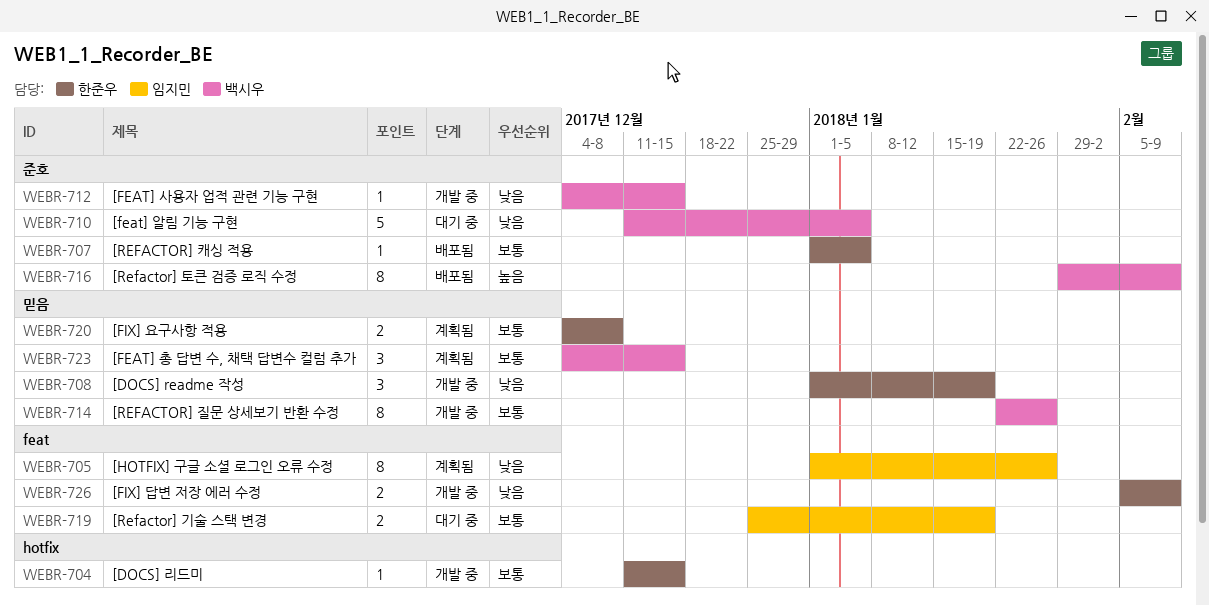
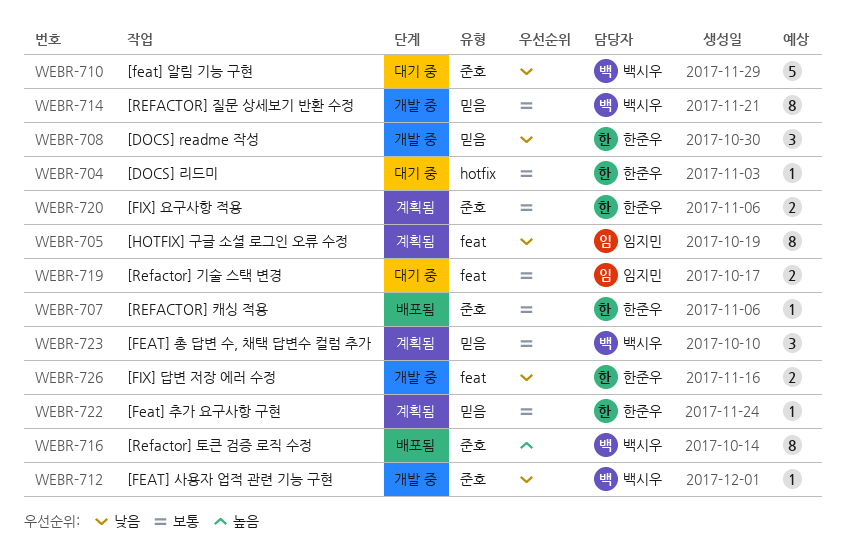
WEBR-704, status: 개발 중 -> 대기 중
WEBR-720, label: 믿음 -> 준호
WEBR-722: none -> present

